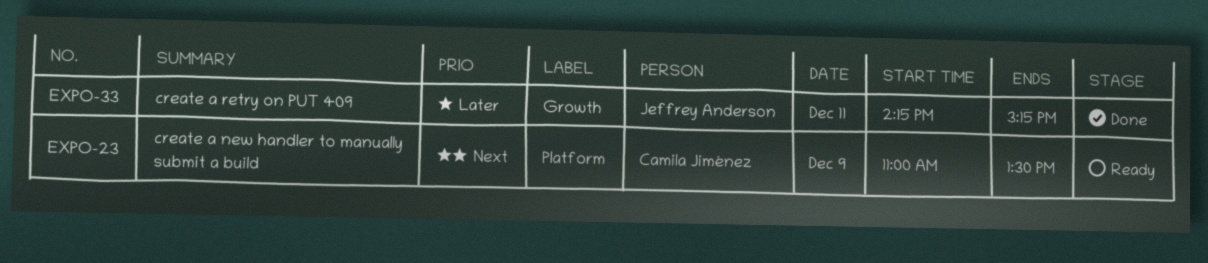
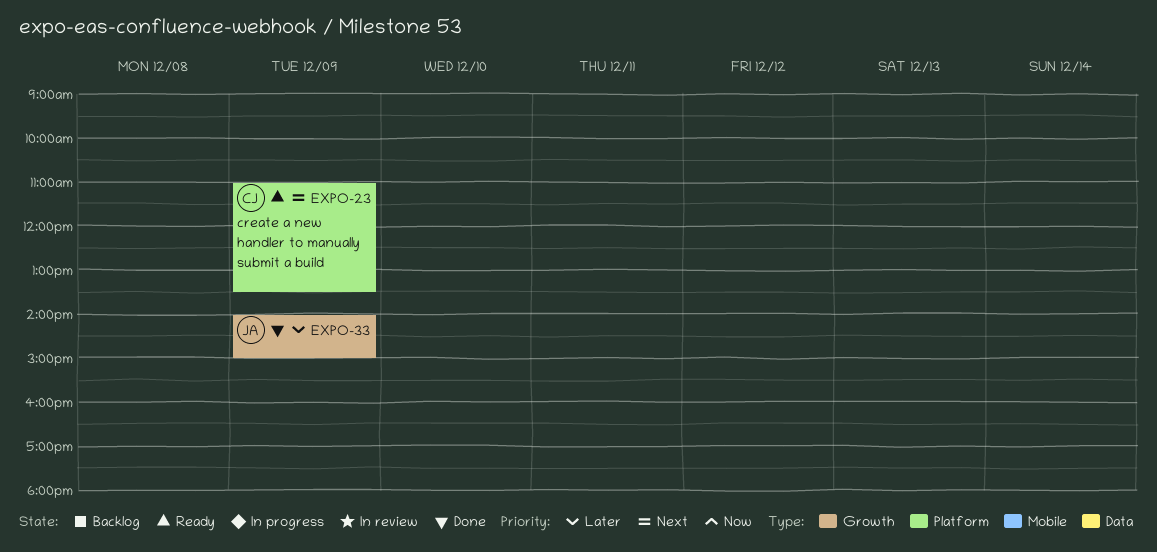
EXPO-33, day: Dec 11 -> Dec 9
EXPO-33, begins: 14:15 -> 14:00
EXPO-33, ends: 15:15 -> 15:00

